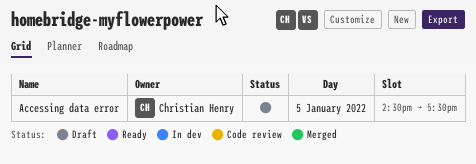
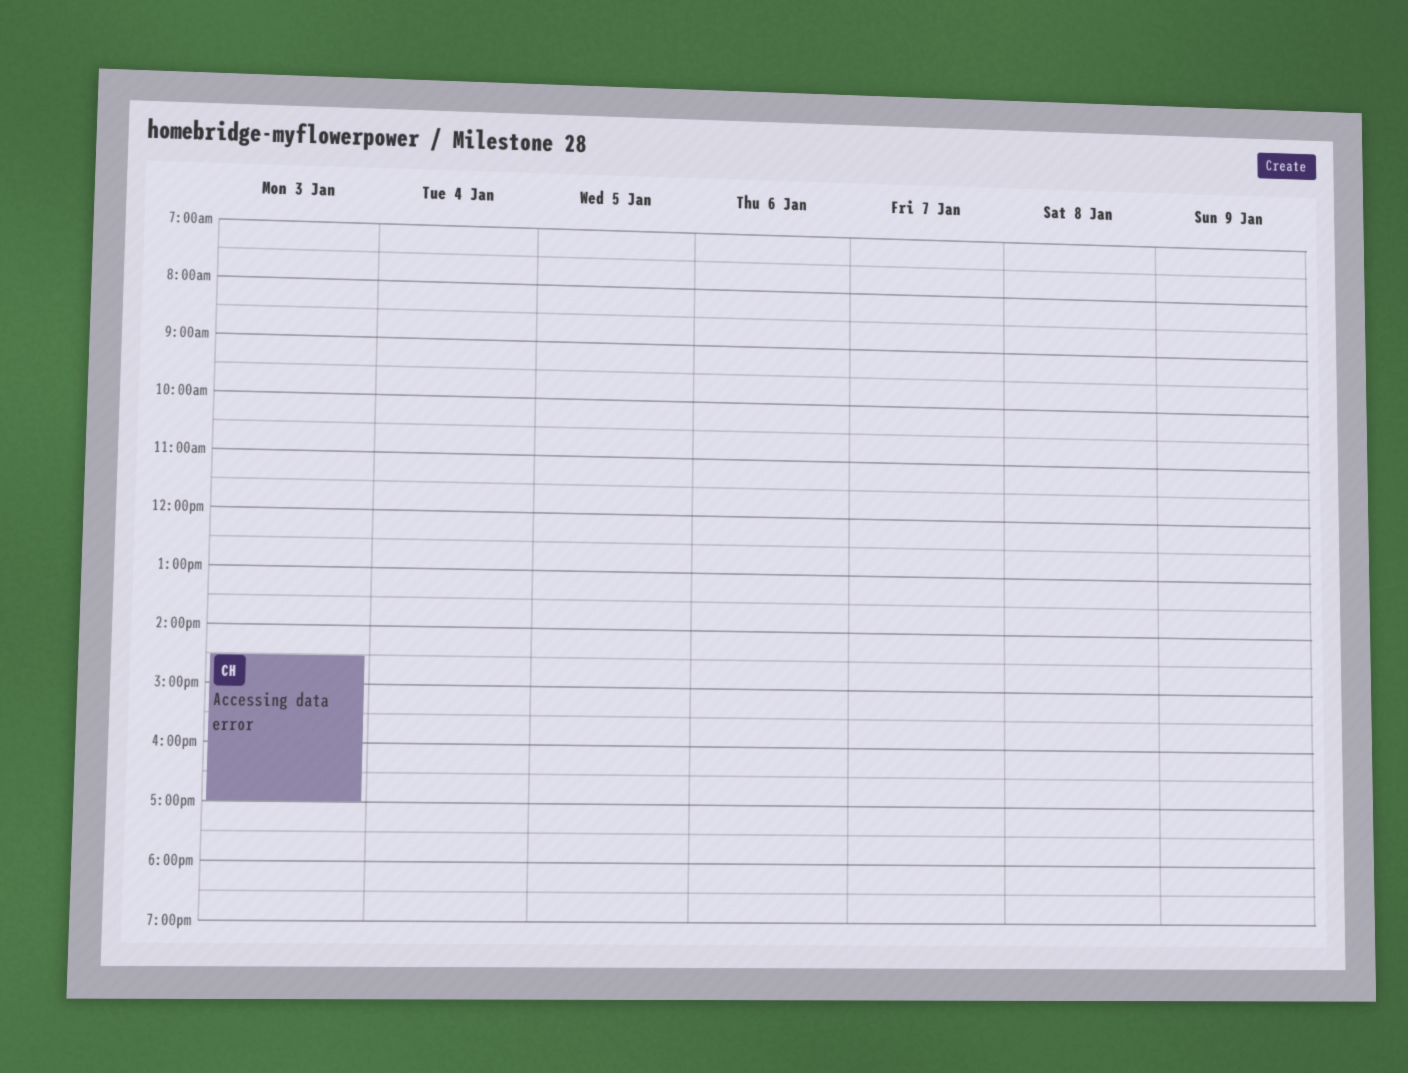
Accessing data error, day: Jan 5 -> Jan 3
Accessing data error, ends: 17:30 -> 17:00

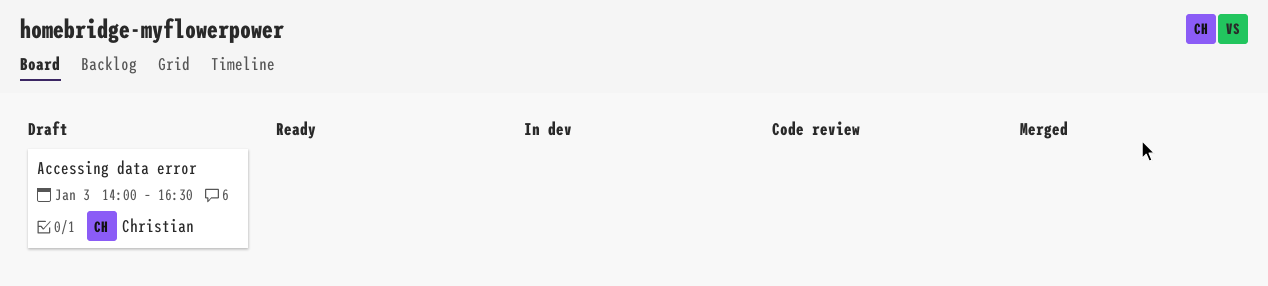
Accessing data error, begins: 14:30 -> 14:00
Accessing data error, ends: 17:00 -> 16:30

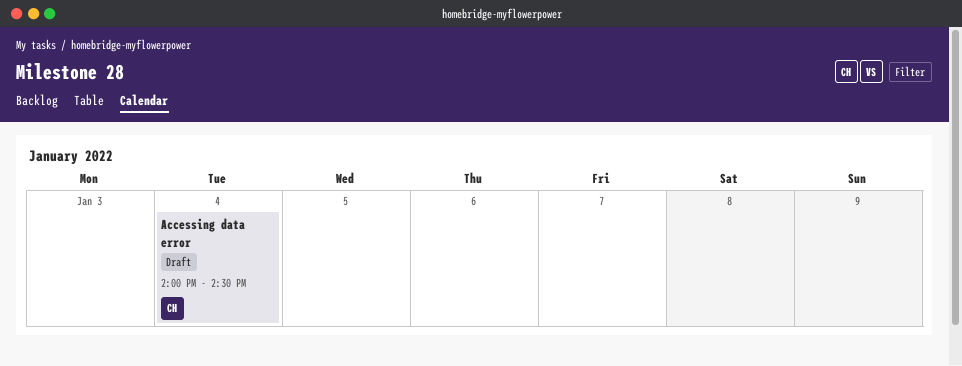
Accessing data error, day: Jan 3 -> Jan 4
Accessing data error, ends: 16:30 -> 14:30

